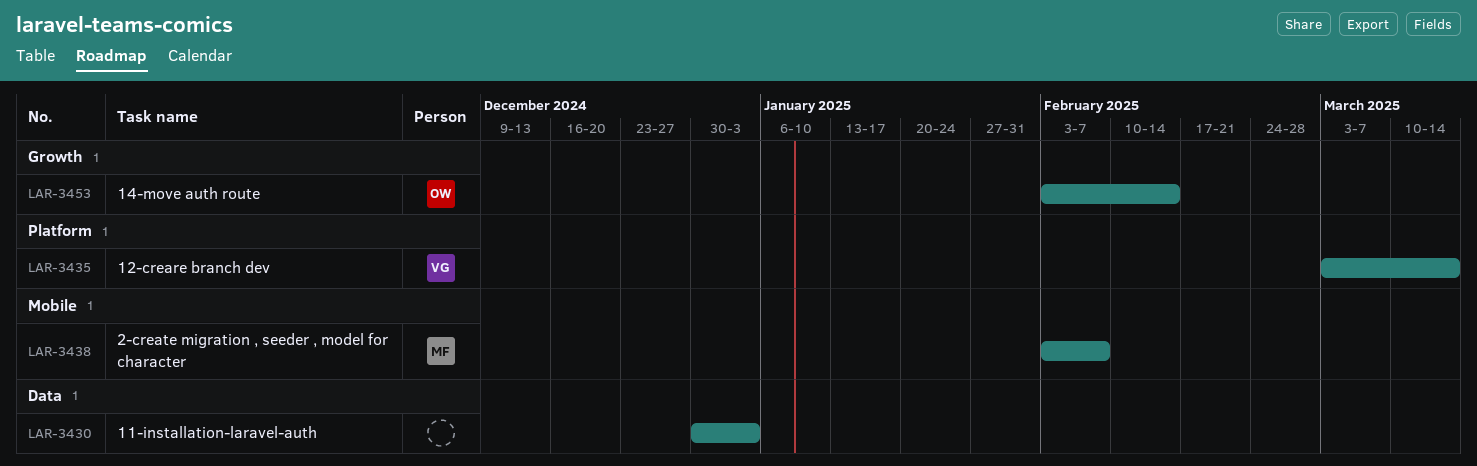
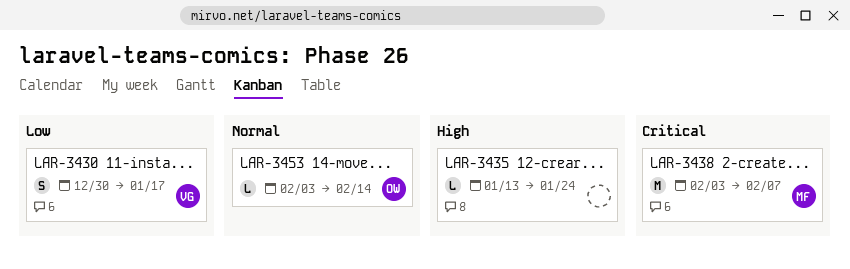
LAR-3430, owner: none -> VG
LAR-3430, due: Jan 3 -> Jan 17
LAR-3435, owner: VG -> none
LAR-3435, start: Mar 3 -> Jan 13
LAR-3435, due: Mar 14 -> Jan 24

